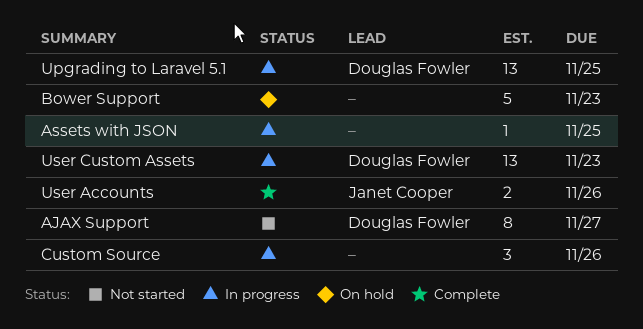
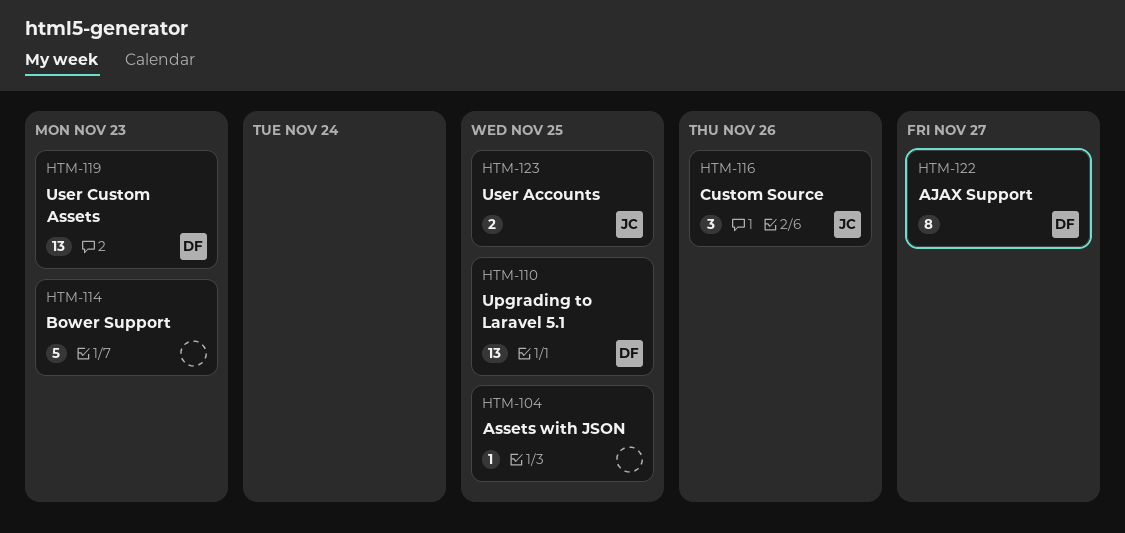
Custom Source, owner: none -> Janet Cooper
User Accounts, due: Nov 26 -> Nov 25

